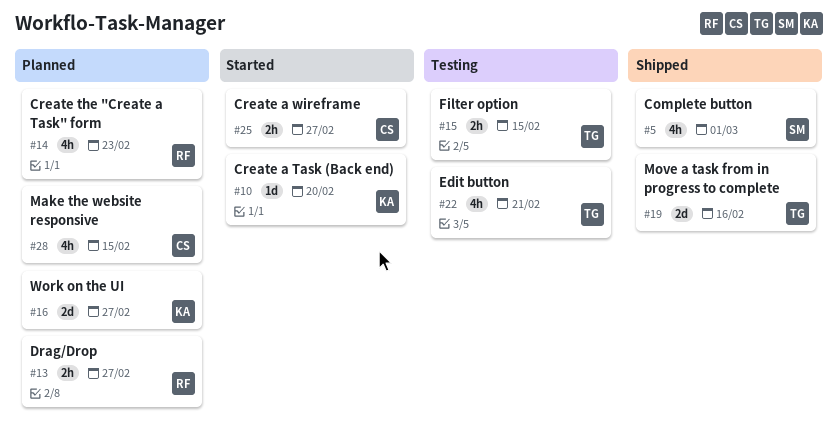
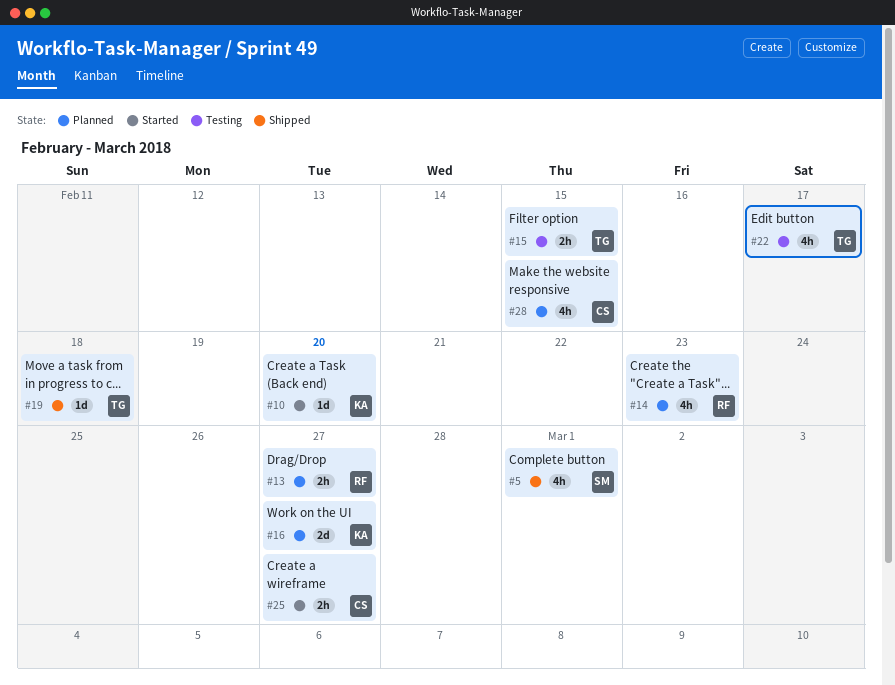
#19, estimate: 2d -> 1d
#19, due: Feb 16 -> Feb 18
#22, due: Feb 21 -> Feb 17

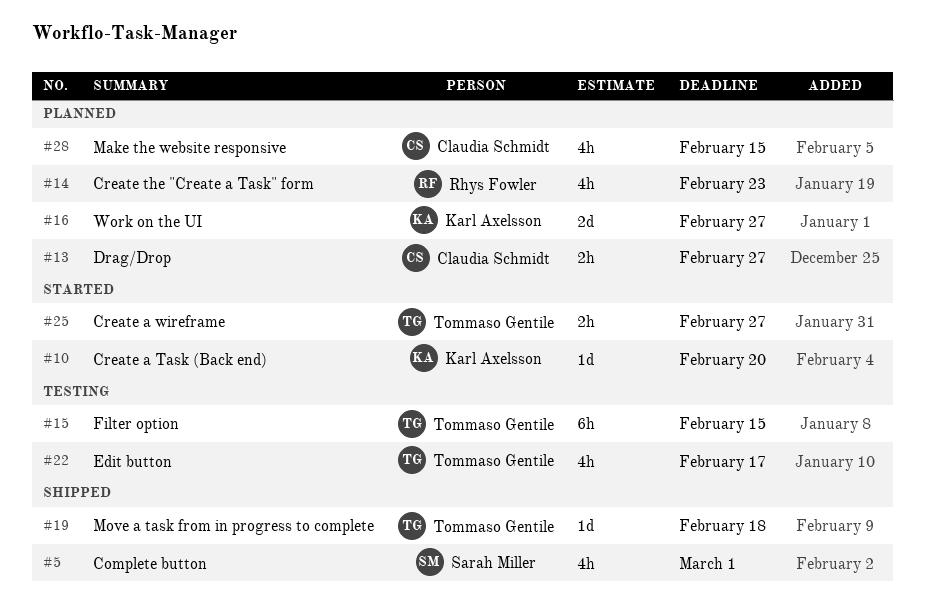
#13, owner: Rhys Fowler -> Claudia Schmidt
#15, estimate: 2h -> 6h
#25, owner: Claudia Schmidt -> Tommaso Gentile

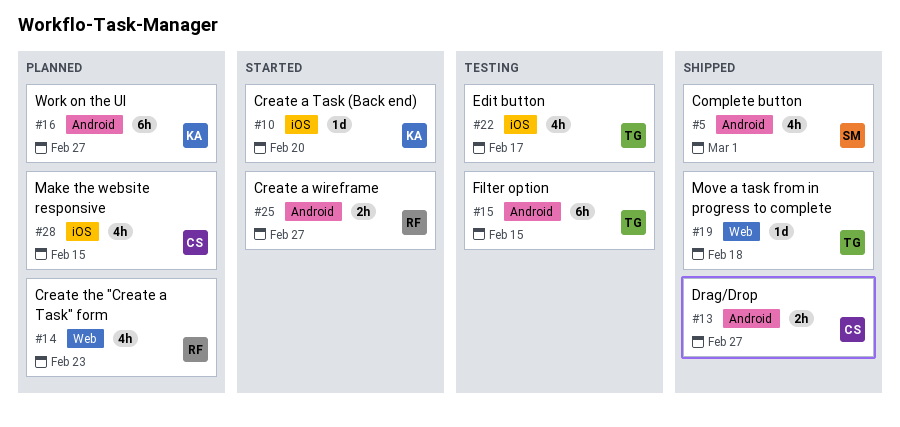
#13, status: Planned -> Shipped
#16, estimate: 2d -> 6h
#25, owner: Tommaso Gentile -> Rhys Fowler

